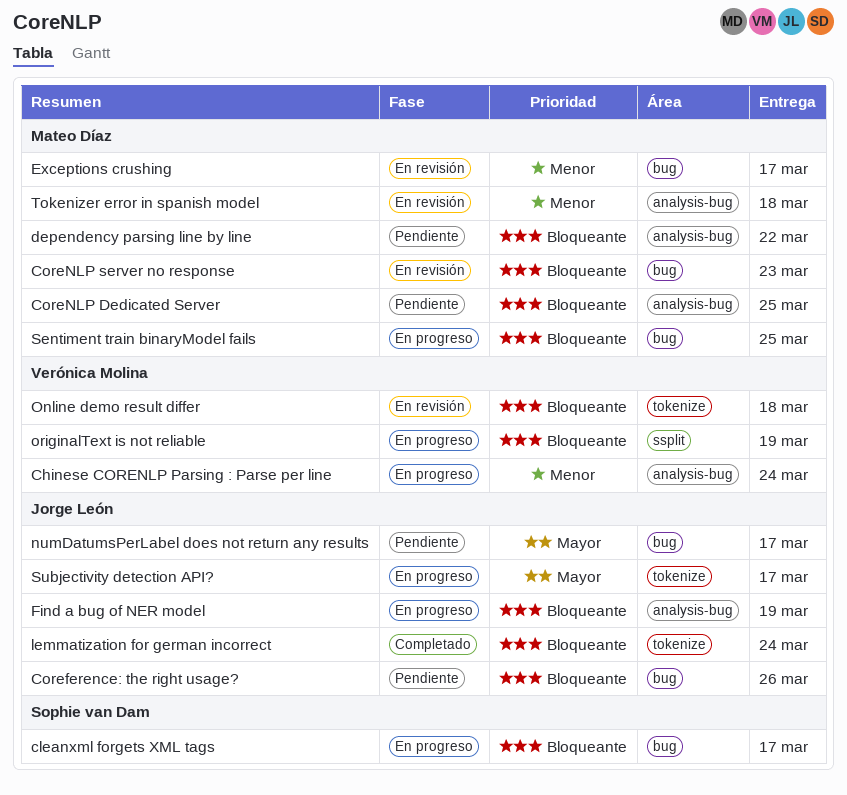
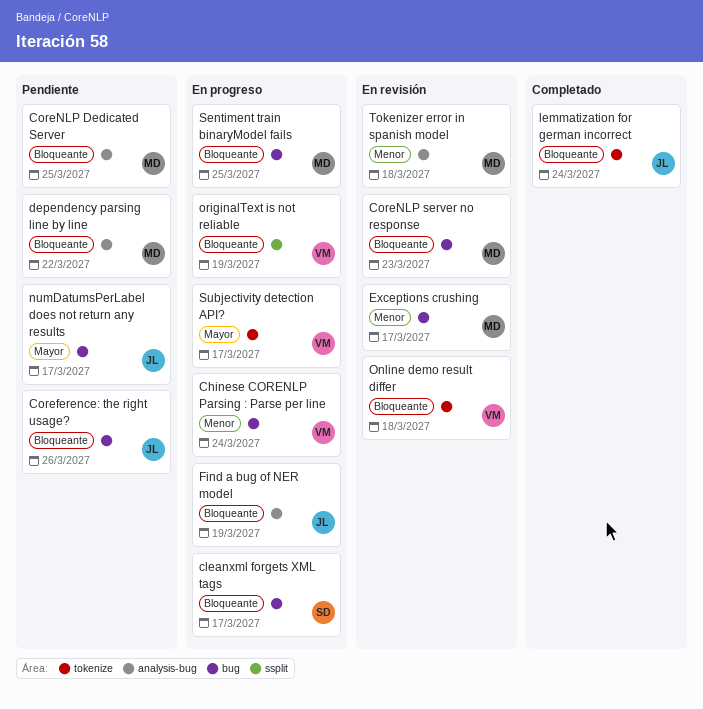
Chinese CORENLP Parsing : Parse per line, label: analysis-bug -> bug
Subjectivity detection API?, owner: Jorge León -> Verónica Molina

